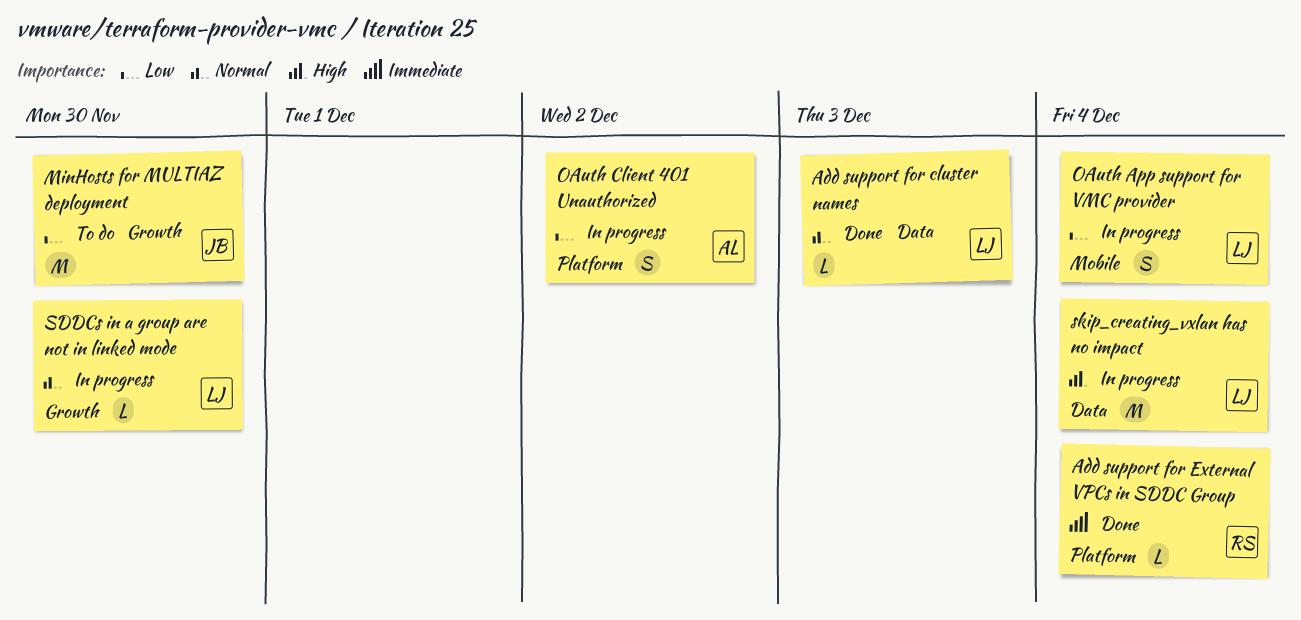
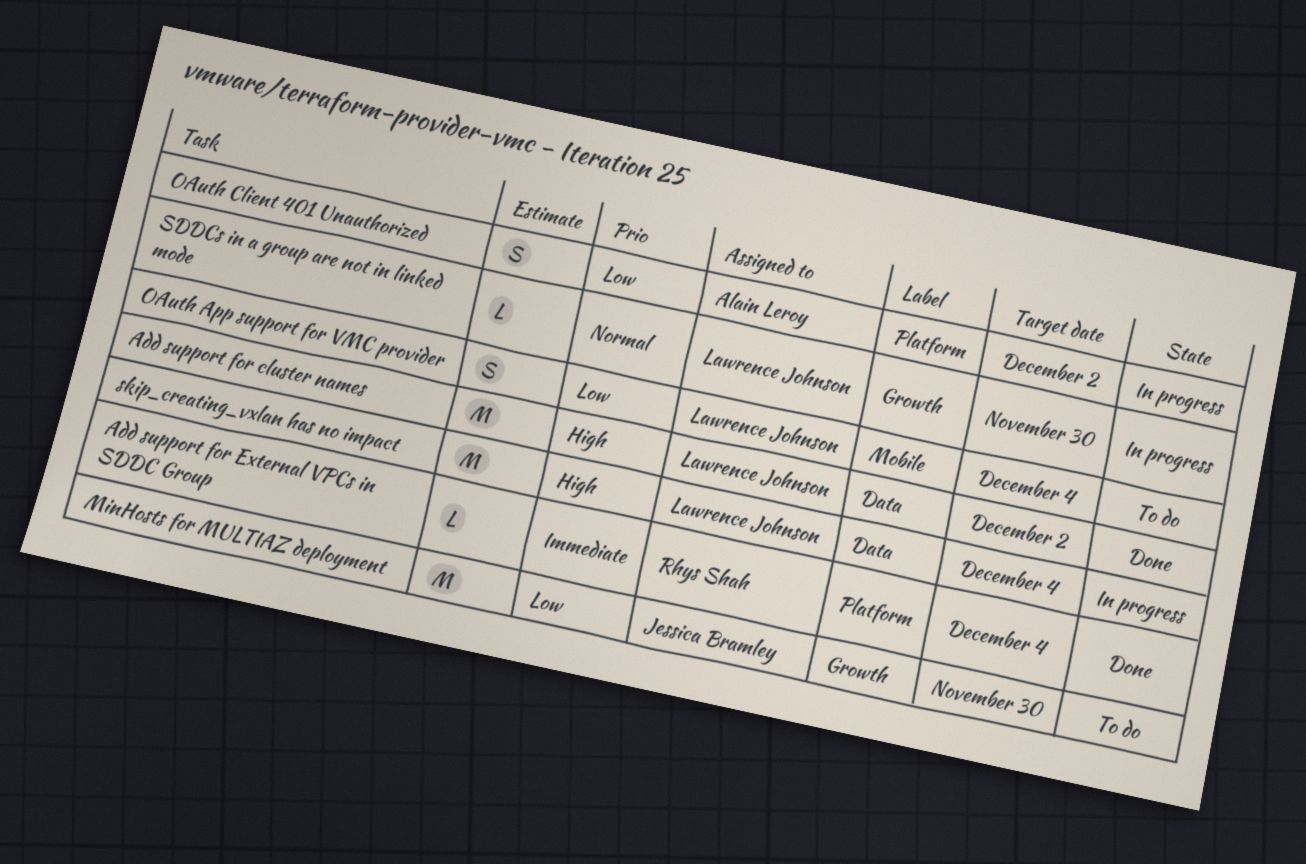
Add support for cluster names, priority: Normal -> High
Add support for cluster names, estimate: L -> M
Add support for cluster names, due: Dec 3 -> Dec 2
OAuth App support for VMC provider, status: In progress -> To do

